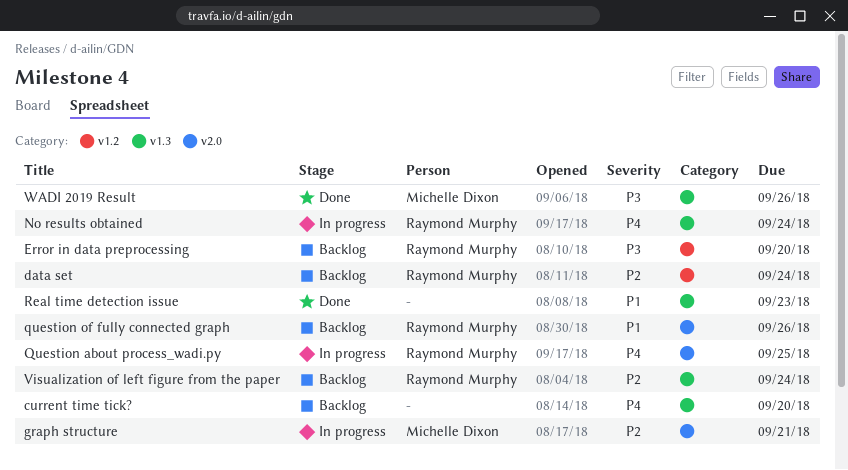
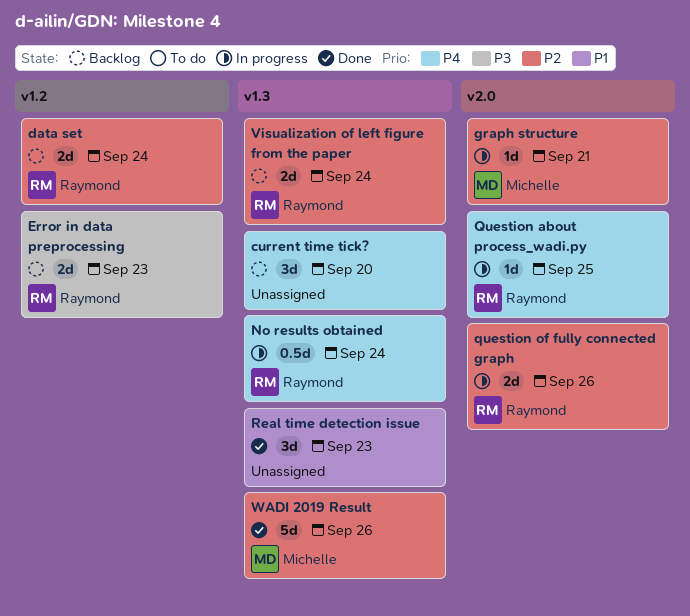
Error in data preprocessing, due: Sep 20 -> Sep 23
question of fully connected graph, status: Backlog -> In progress
question of fully connected graph, priority: P1 -> P2
WADI 2019 Result, priority: P3 -> P2

